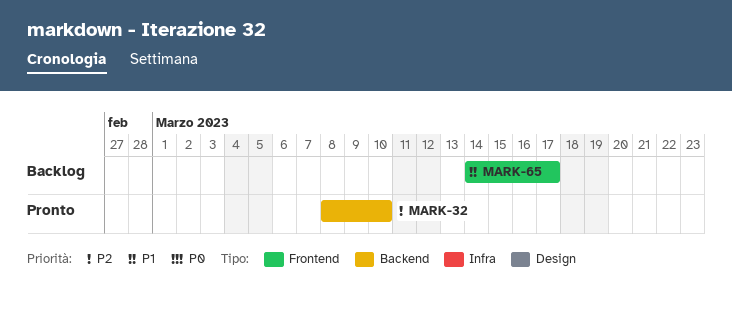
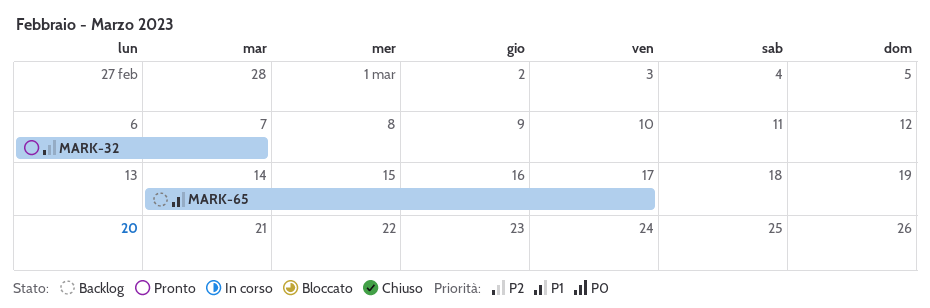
MARK-32, start: Mar 8 -> Mar 6
MARK-32, due: Mar 10 -> Mar 7

